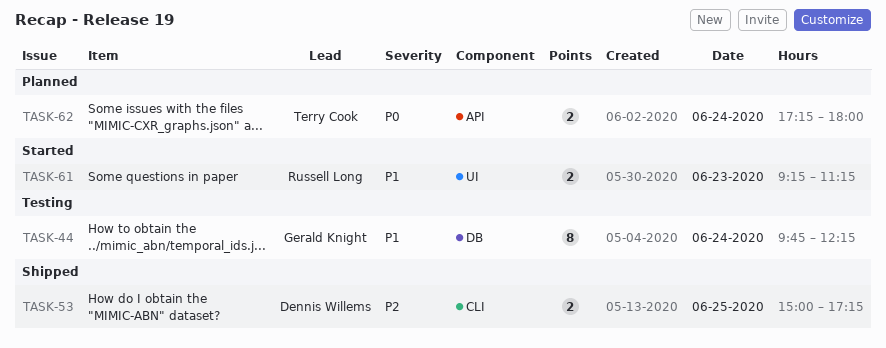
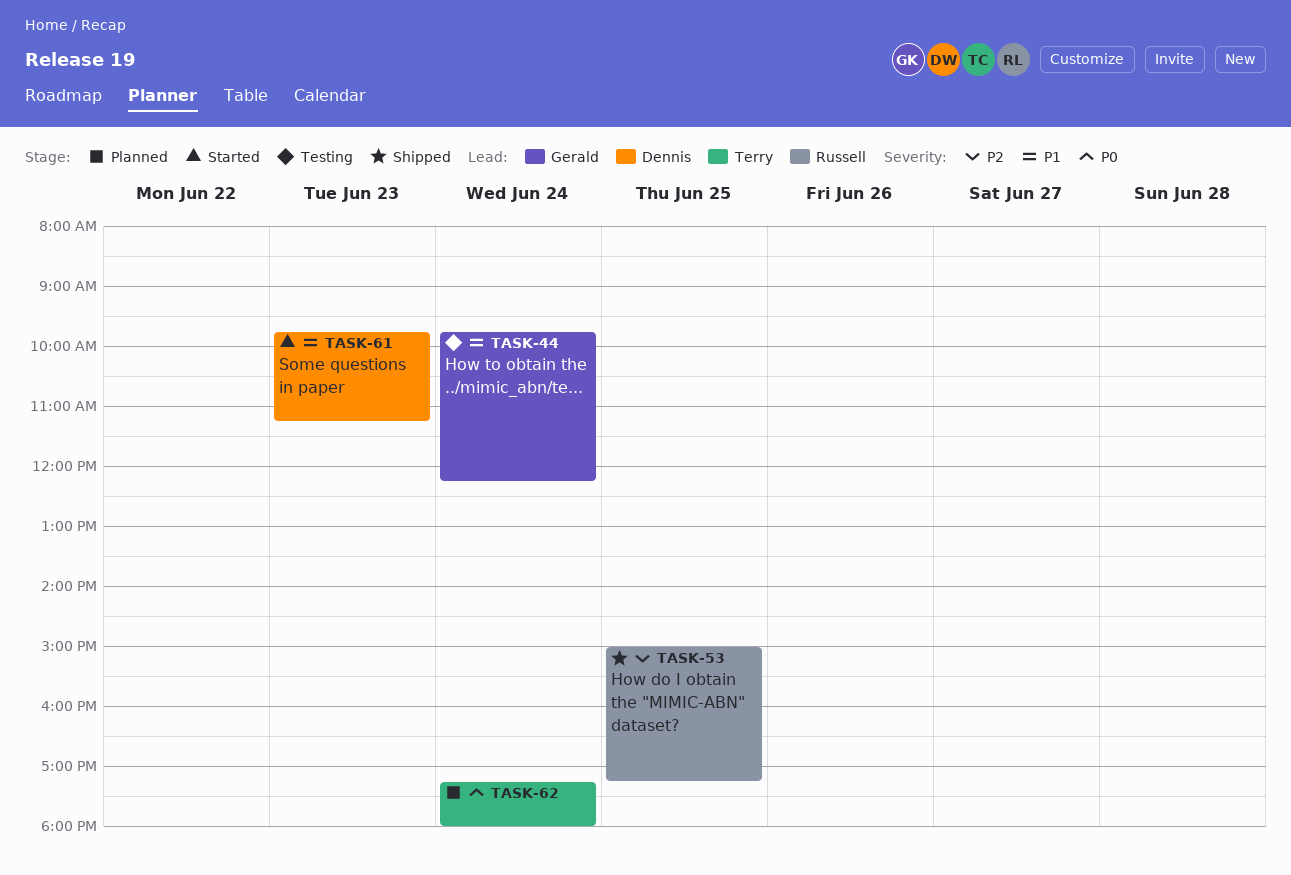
TASK-53, owner: Dennis Willems -> Russell Long
TASK-61, owner: Russell Long -> Dennis Willems
TASK-61, begins: 09:15 -> 09:45

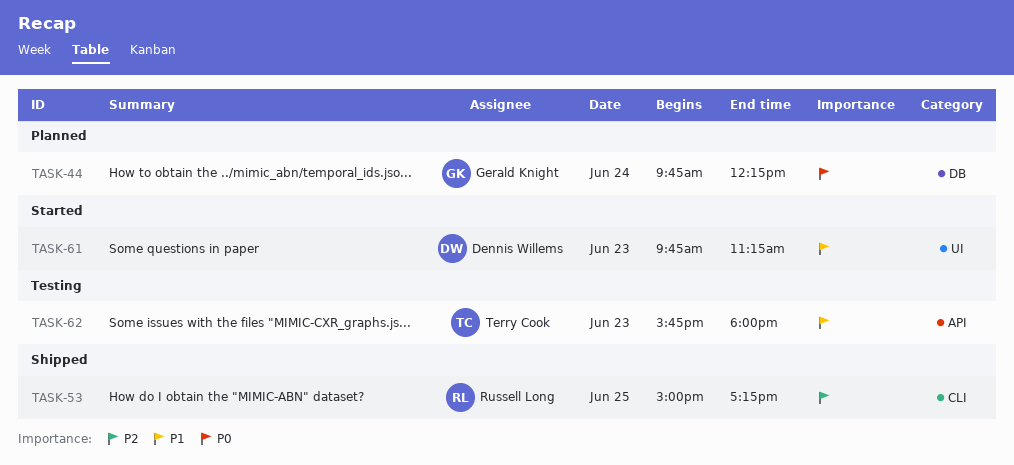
TASK-44, status: Testing -> Planned
TASK-44, priority: P1 -> P0
TASK-62, status: Planned -> Testing
TASK-62, priority: P0 -> P1
TASK-62, day: Jun 24 -> Jun 23
TASK-62, begins: 17:15 -> 15:45

